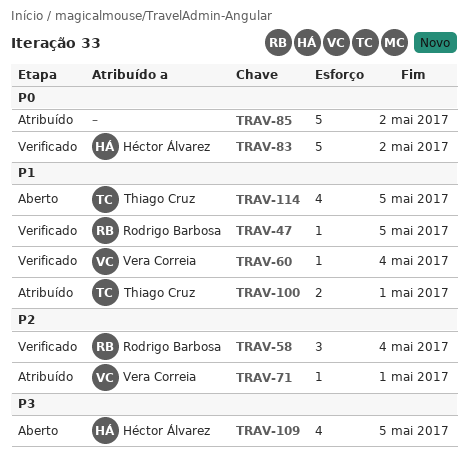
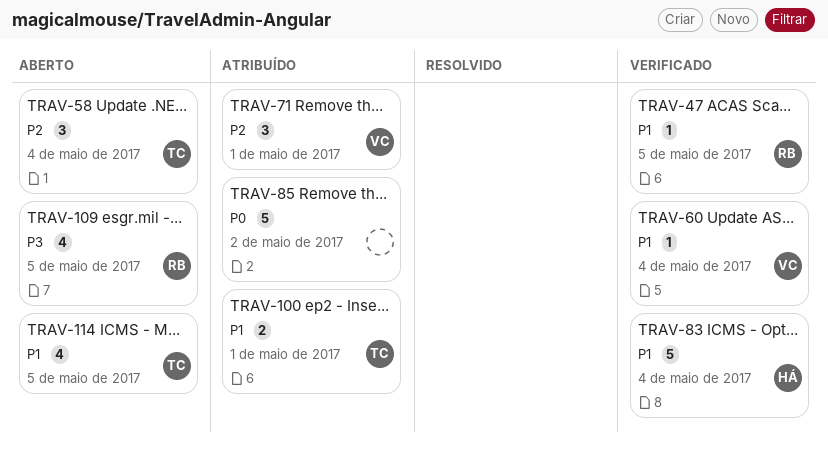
TRAV-58, status: Verificado -> Aberto
TRAV-58, owner: Rodrigo Barbosa -> Thiago Cruz
TRAV-71, estimate: 1 -> 3
TRAV-83, priority: P0 -> P1
TRAV-83, due: May 2 -> May 4
TRAV-109, owner: Héctor Álvarez -> Rodrigo Barbosa

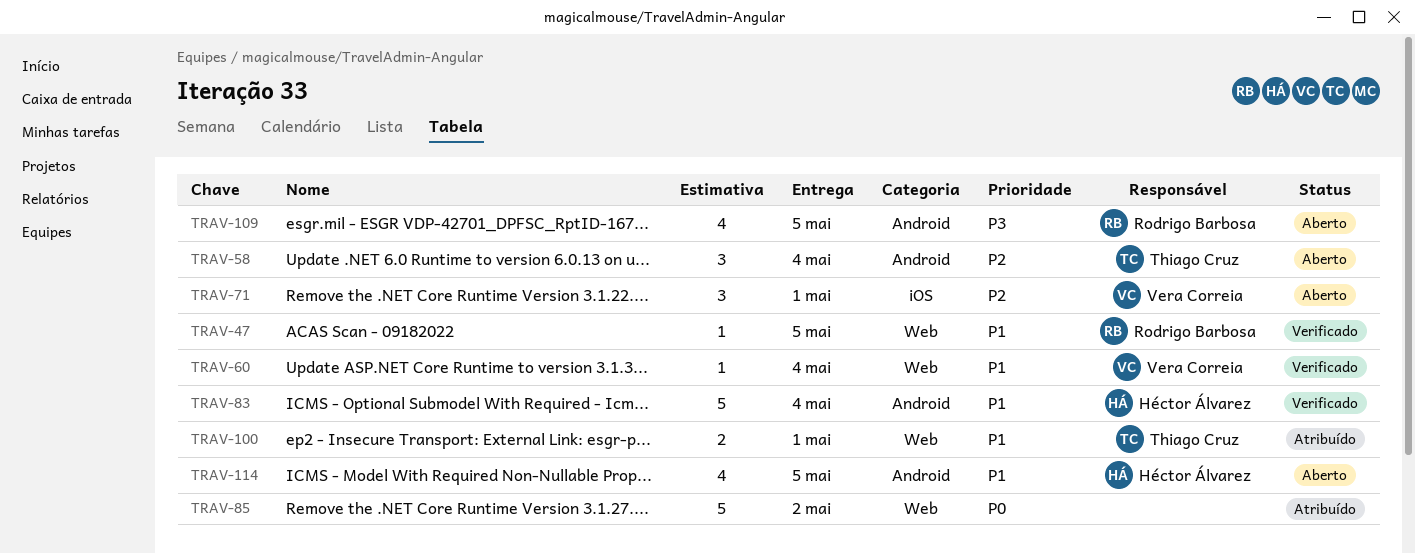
TRAV-71, status: Atribuído -> Aberto
TRAV-114, owner: Thiago Cruz -> Héctor Álvarez

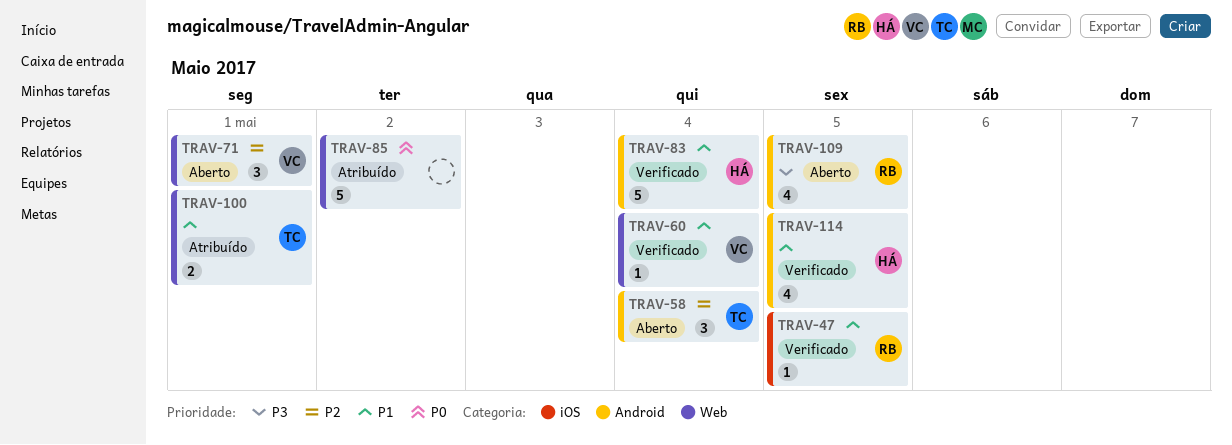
TRAV-47, label: Web -> iOS
TRAV-71, label: iOS -> Web
TRAV-114, status: Aberto -> Verificado

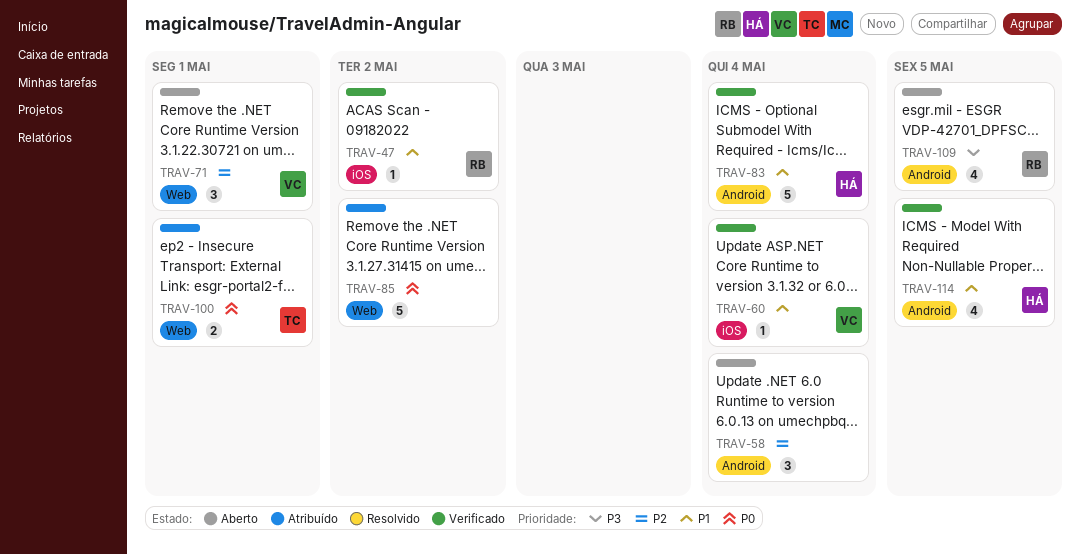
TRAV-47, due: May 5 -> May 2
TRAV-58, owner: TC -> none
TRAV-60, label: Web -> iOS
TRAV-100, priority: P1 -> P0

